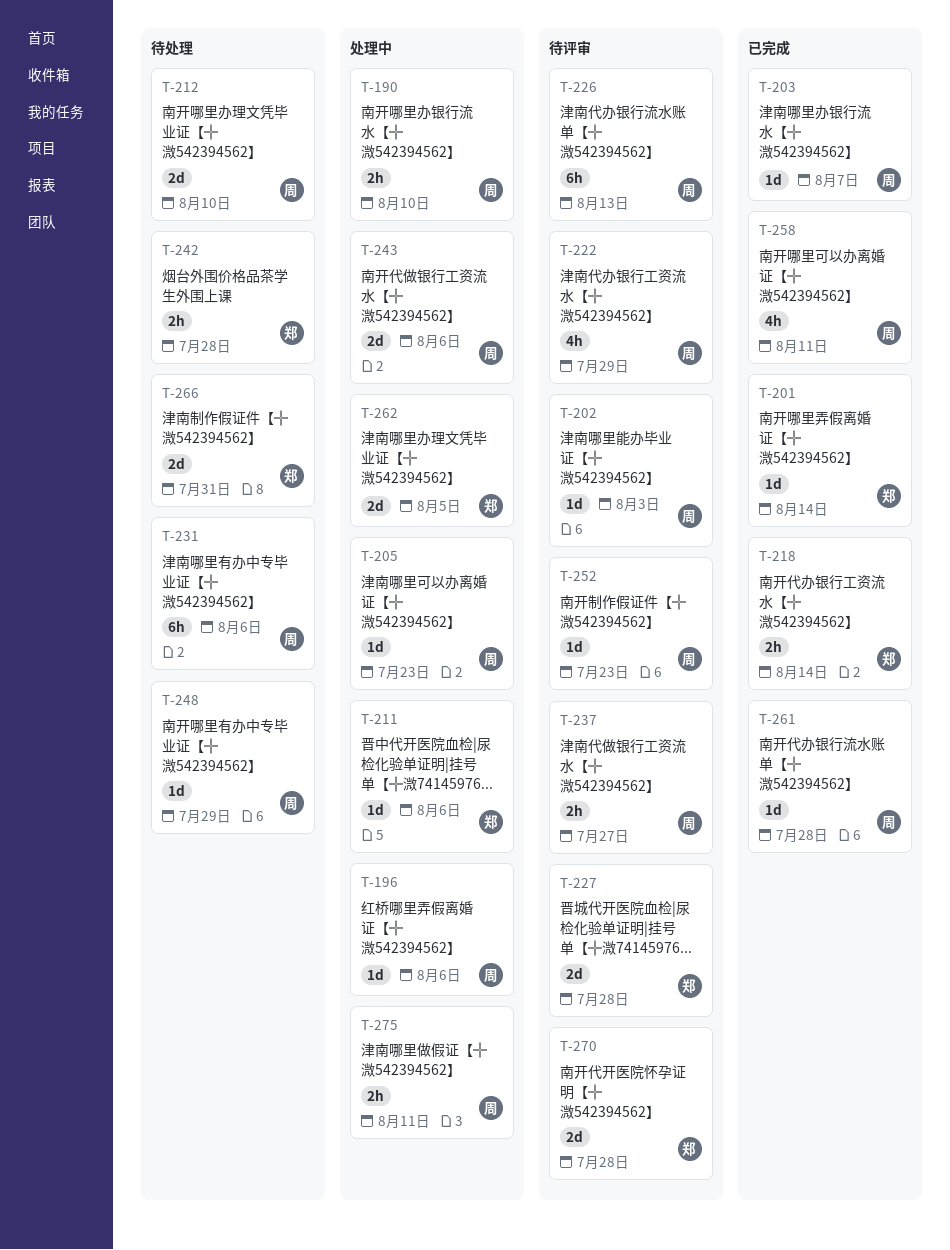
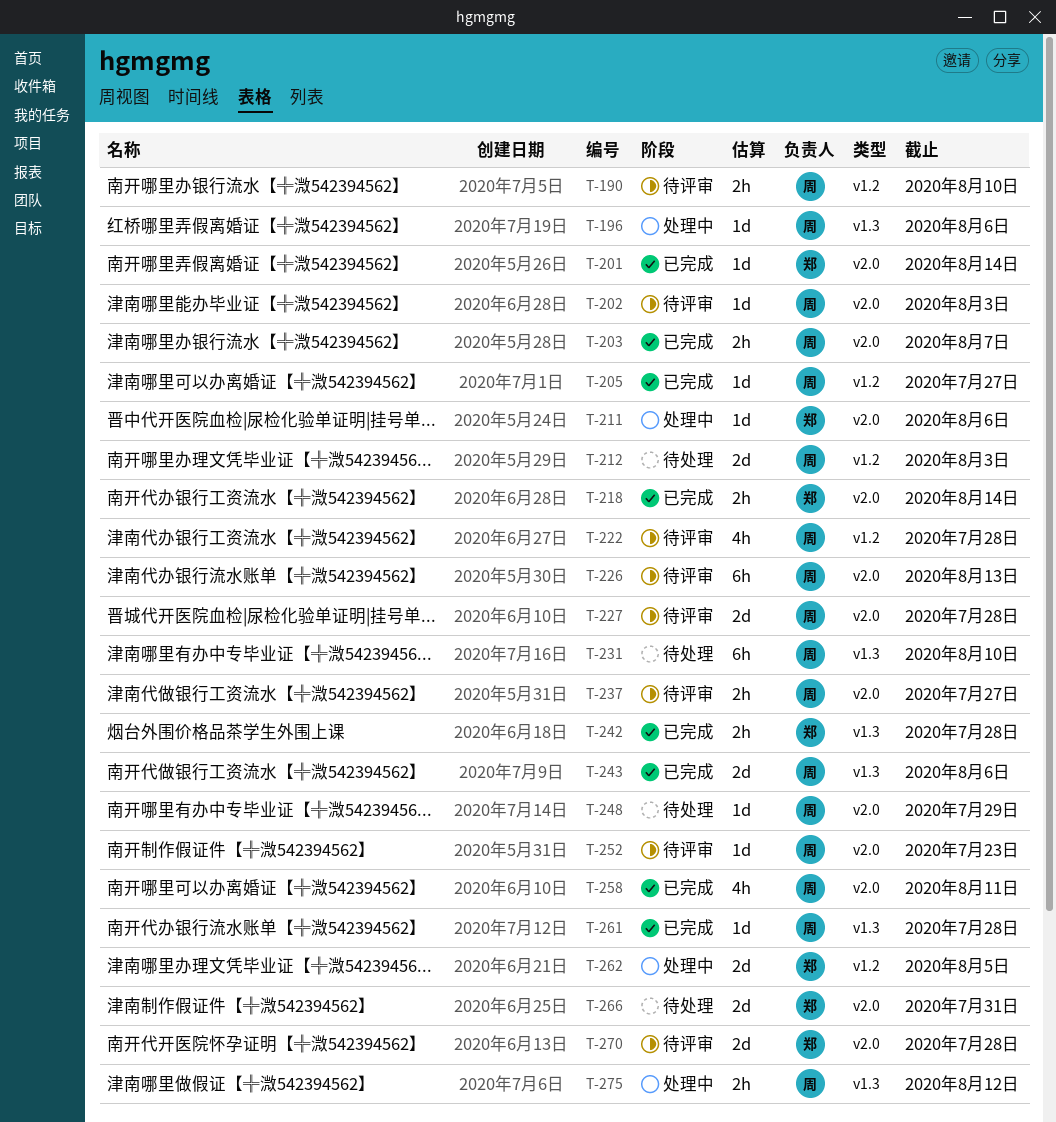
T-190, status: 处理中 -> 待评审
T-203, estimate: 1d -> 2h
T-205, status: 处理中 -> 已完成
T-205, due: Jul 23 -> Jul 27
T-212, due: Aug 10 -> Aug 3
T-222, due: Jul 29 -> Jul 28
T-227, owner: 郑 -> 周
T-231, due: Aug 6 -> Aug 10
T-242, status: 待处理 -> 已完成
T-243, status: 处理中 -> 已完成
T-275, due: Aug 11 -> Aug 12

